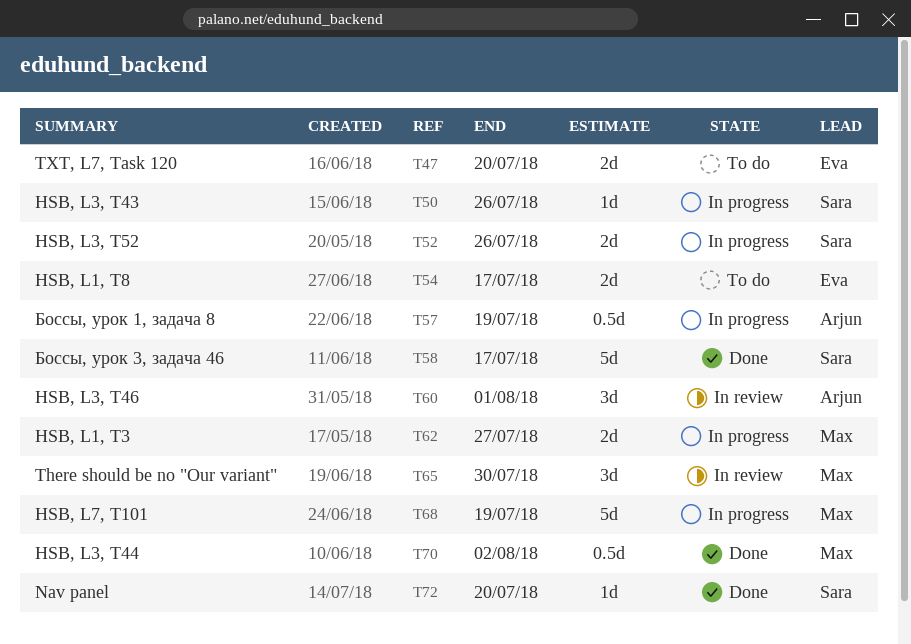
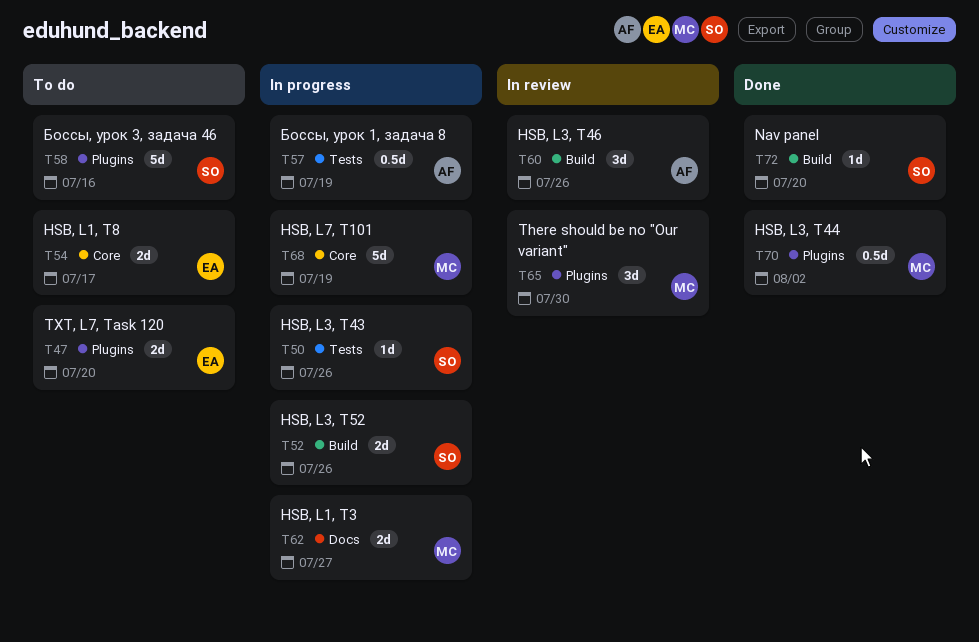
T58, status: Done -> To do
T58, due: Jul 17 -> Jul 16
T60, due: Aug 1 -> Jul 26

